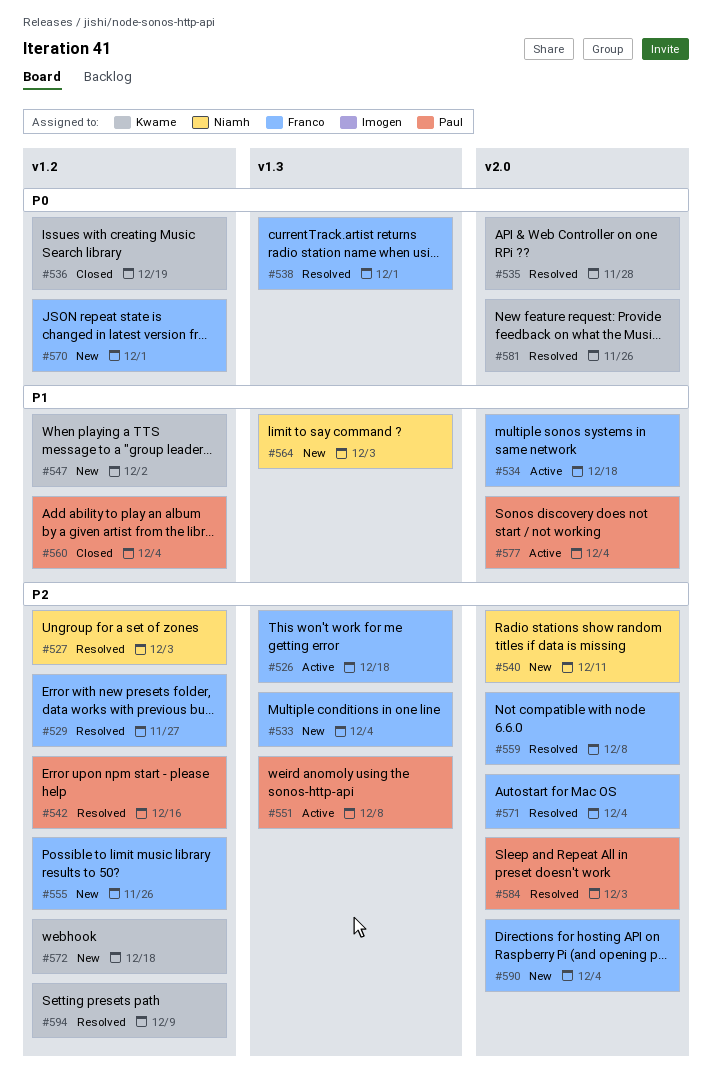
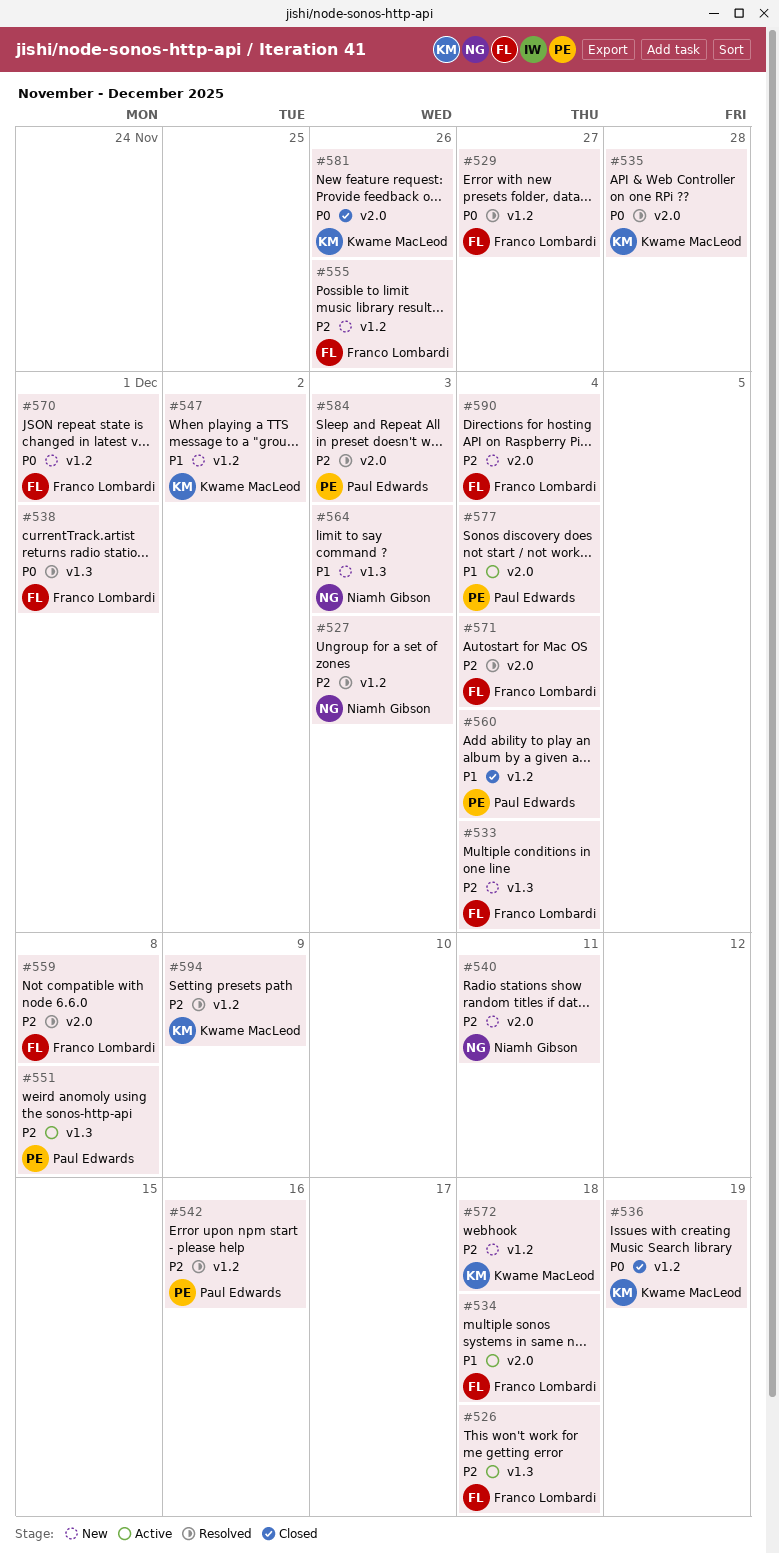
#529, priority: P2 -> P0
#581, status: Resolved -> Closed

